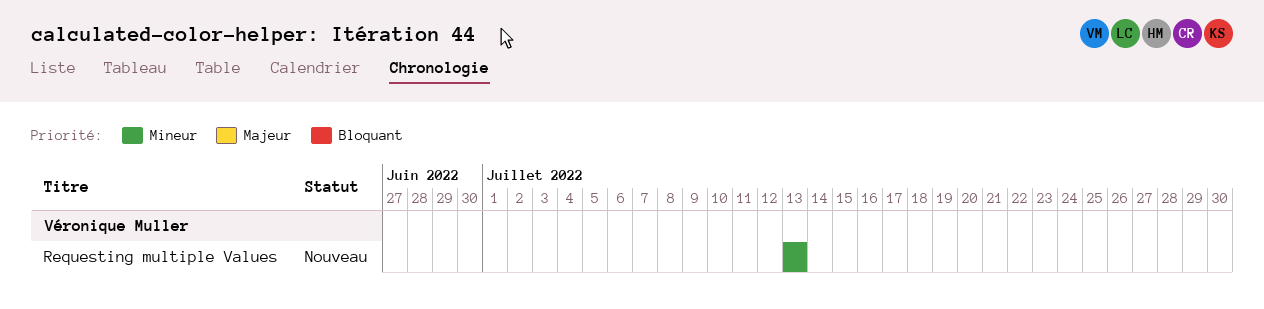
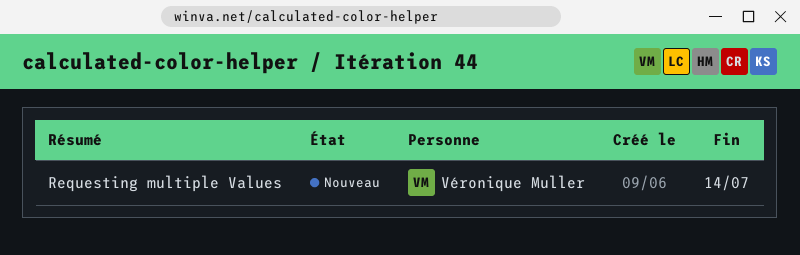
Requesting multiple Values, due: Jul 13 -> Jul 14

